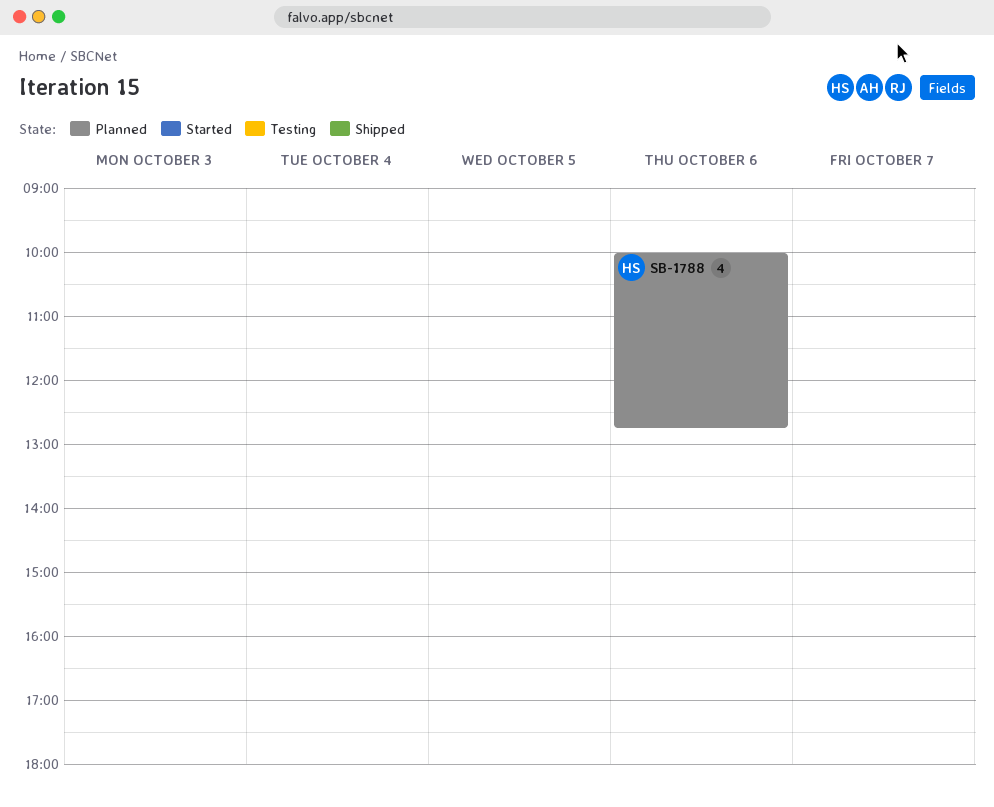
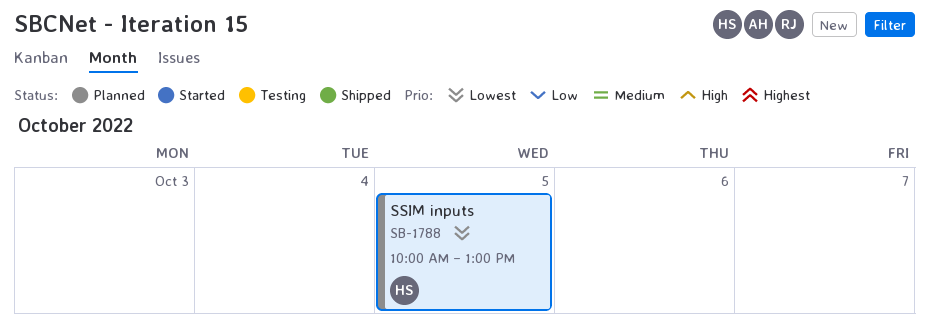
SB-1788, day: Oct 6 -> Oct 5
SB-1788, ends: 12:45 -> 13:00

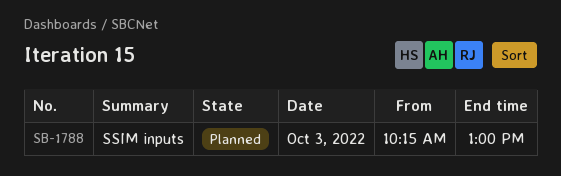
SB-1788, day: Oct 5 -> Oct 3
SB-1788, begins: 10:00 -> 10:15

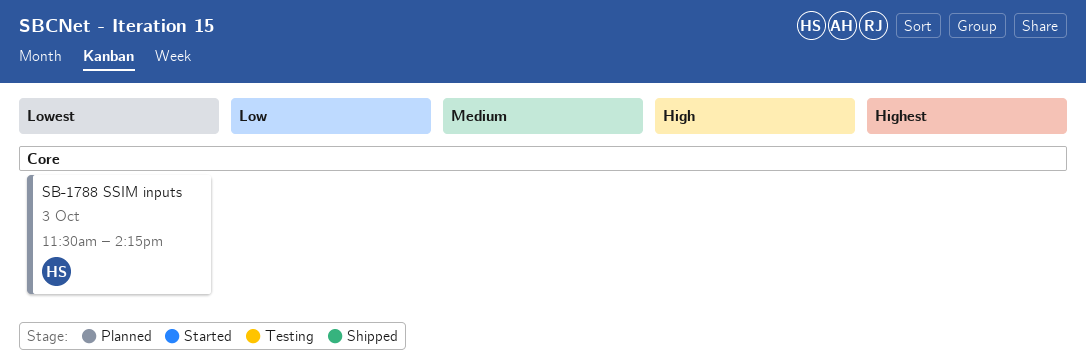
SB-1788, begins: 10:15 -> 11:30
SB-1788, ends: 13:00 -> 14:15

